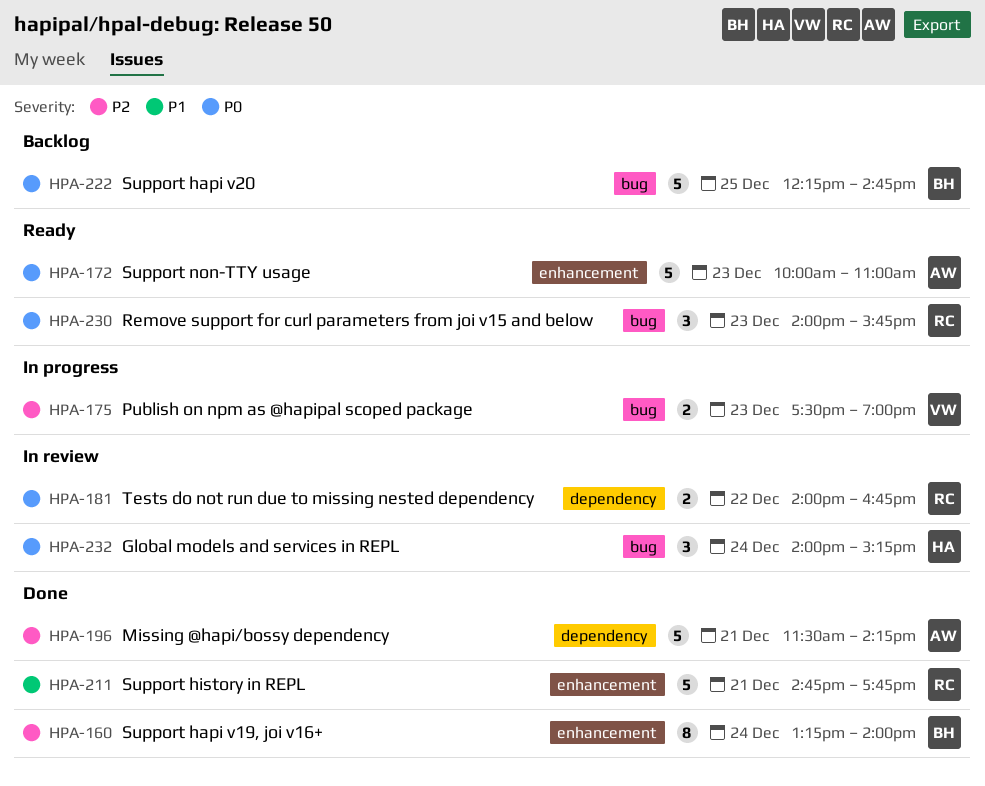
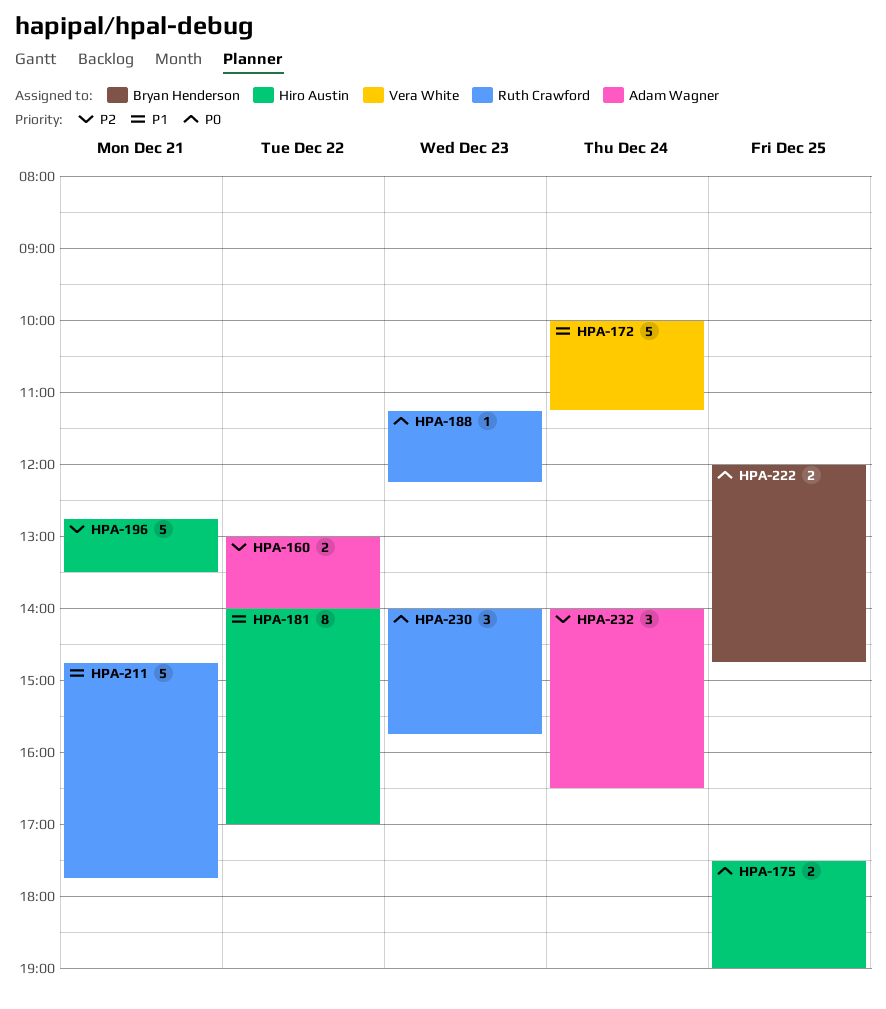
HPA-160, owner: Bryan Henderson -> Adam Wagner
HPA-160, estimate: 8 -> 2
HPA-160, day: Dec 24 -> Dec 22
HPA-160, begins: 13:15 -> 13:00
HPA-172, owner: Adam Wagner -> Vera White
HPA-172, priority: P0 -> P1
HPA-172, day: Dec 23 -> Dec 24
HPA-172, ends: 11:00 -> 11:15
HPA-175, owner: Vera White -> Hiro Austin
HPA-175, priority: P2 -> P0
HPA-175, day: Dec 23 -> Dec 25
HPA-181, owner: Ruth Crawford -> Hiro Austin
HPA-181, priority: P0 -> P1
HPA-181, estimate: 2 -> 8
HPA-181, ends: 16:45 -> 17:00
HPA-188: none -> present
HPA-196, owner: Adam Wagner -> Hiro Austin
HPA-196, begins: 11:30 -> 12:45
HPA-196, ends: 14:15 -> 13:30
HPA-222, estimate: 5 -> 2
HPA-222, begins: 12:15 -> 12:00
HPA-232, owner: Hiro Austin -> Adam Wagner
HPA-232, priority: P0 -> P2
HPA-232, ends: 15:15 -> 16:30

